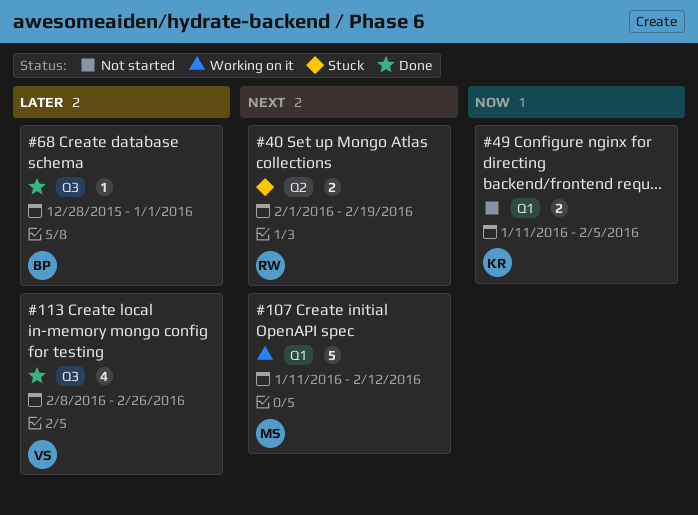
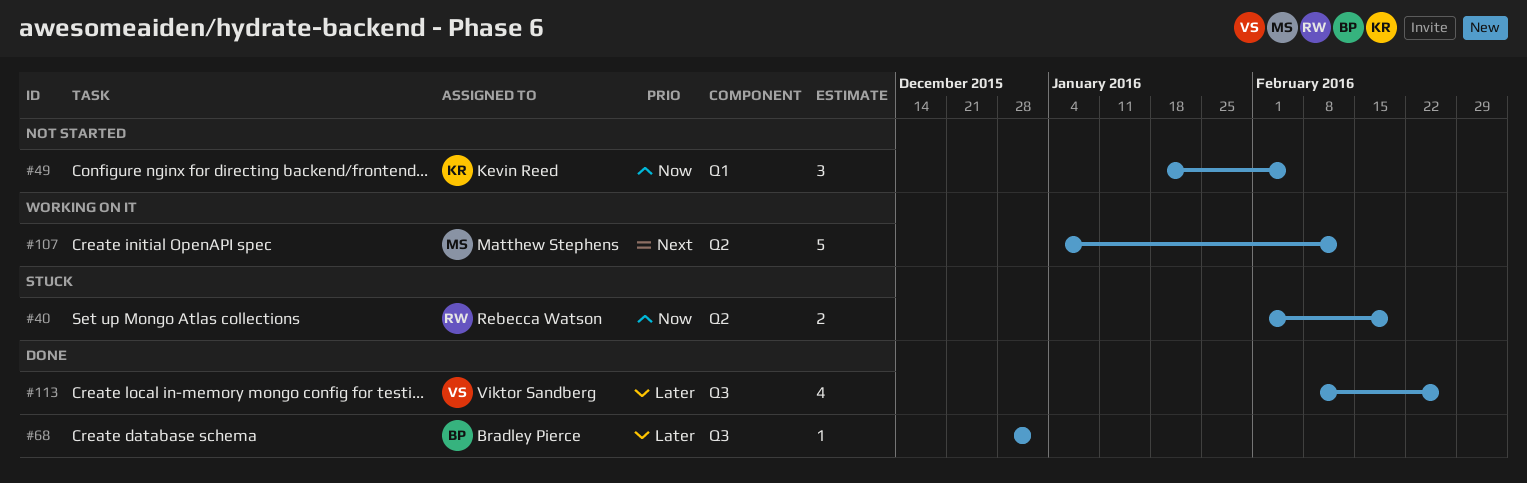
#40, priority: Next -> Now
#49, estimate: 2 -> 3
#49, start: Jan 11 -> Jan 18
#107, label: Q1 -> Q2
#107, start: Jan 11 -> Jan 4

